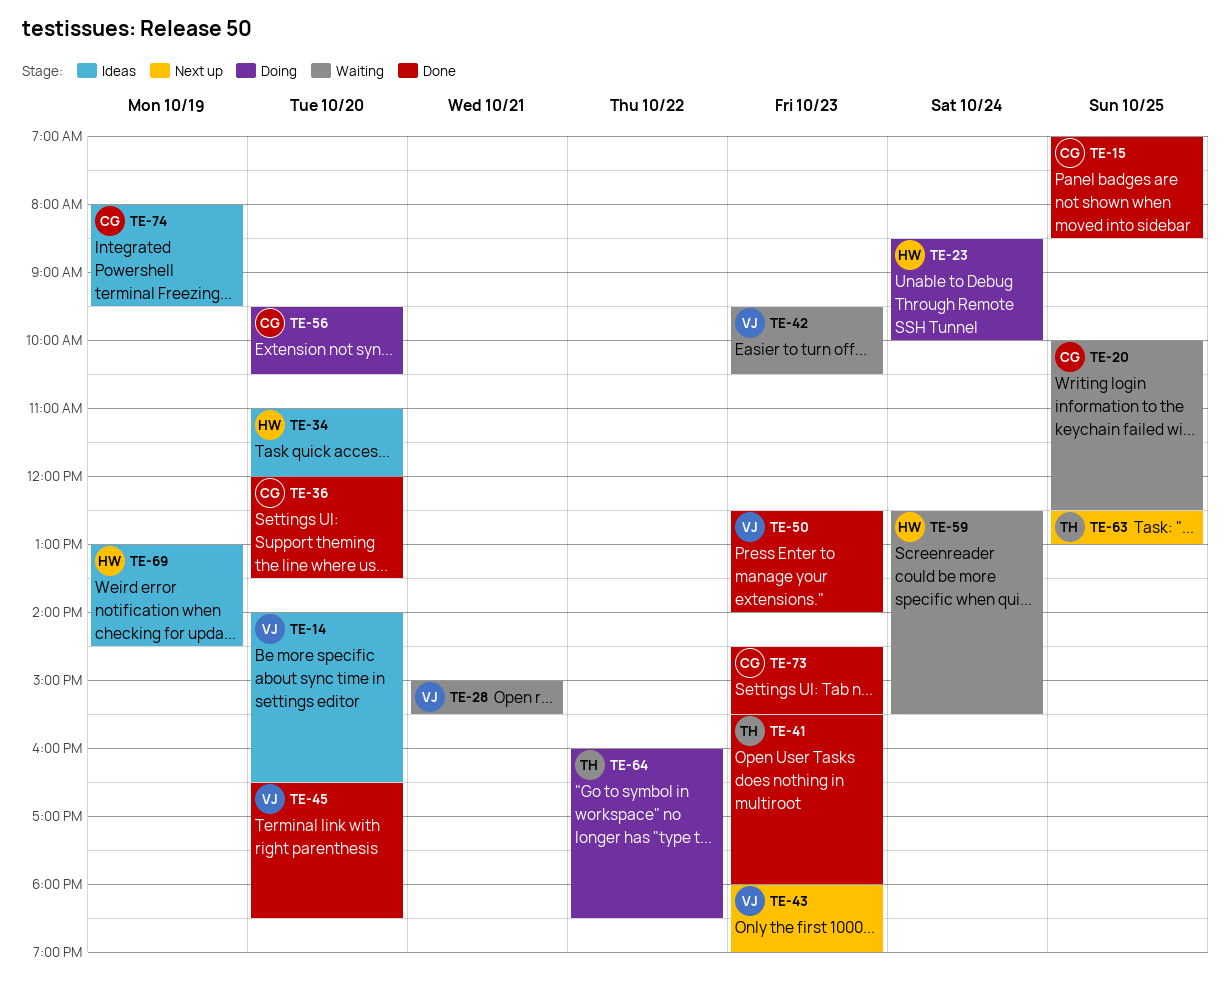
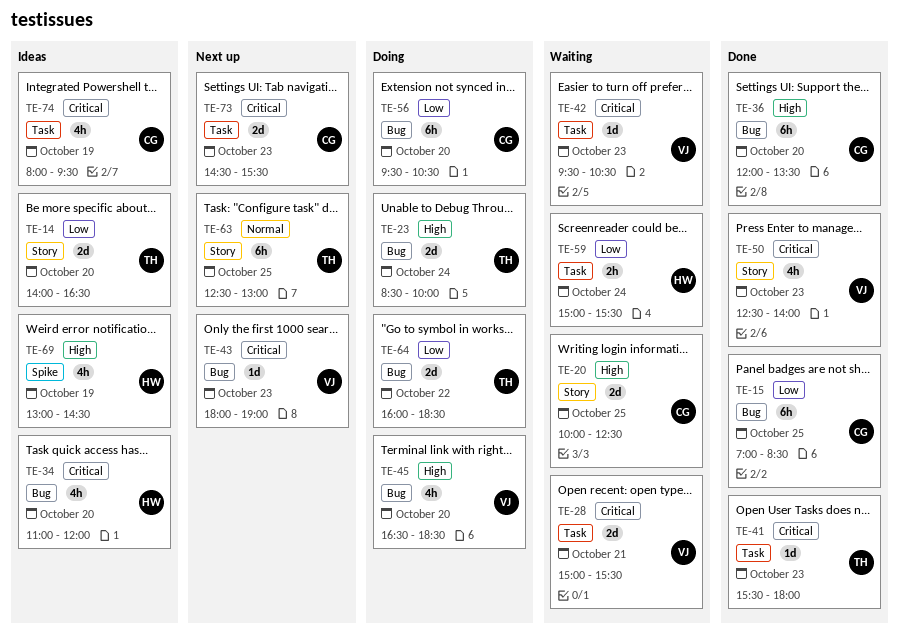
TE-14, owner: VJ -> TH
TE-23, owner: HW -> TH
TE-45, status: Done -> Doing
TE-59, begins: 12:30 -> 15:00
TE-73, status: Done -> Next up

